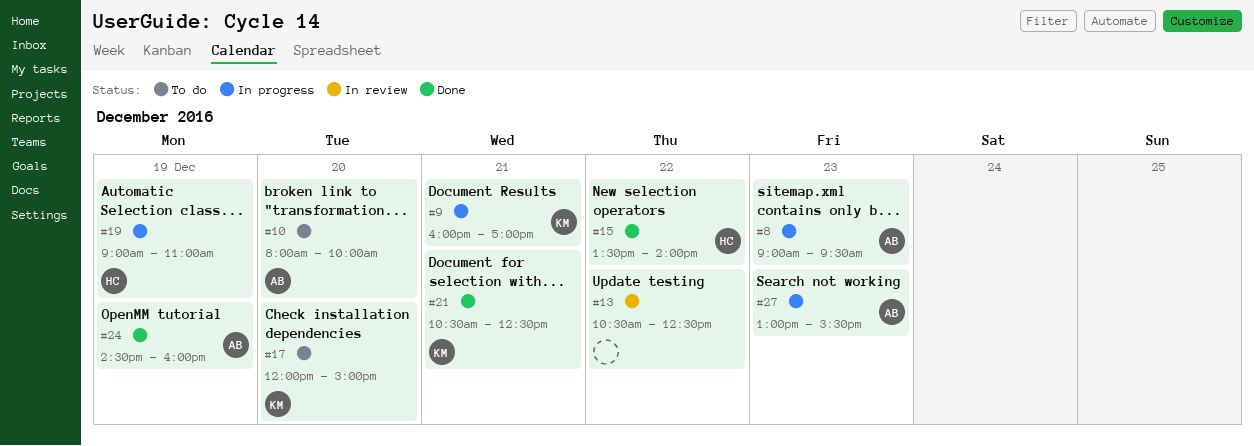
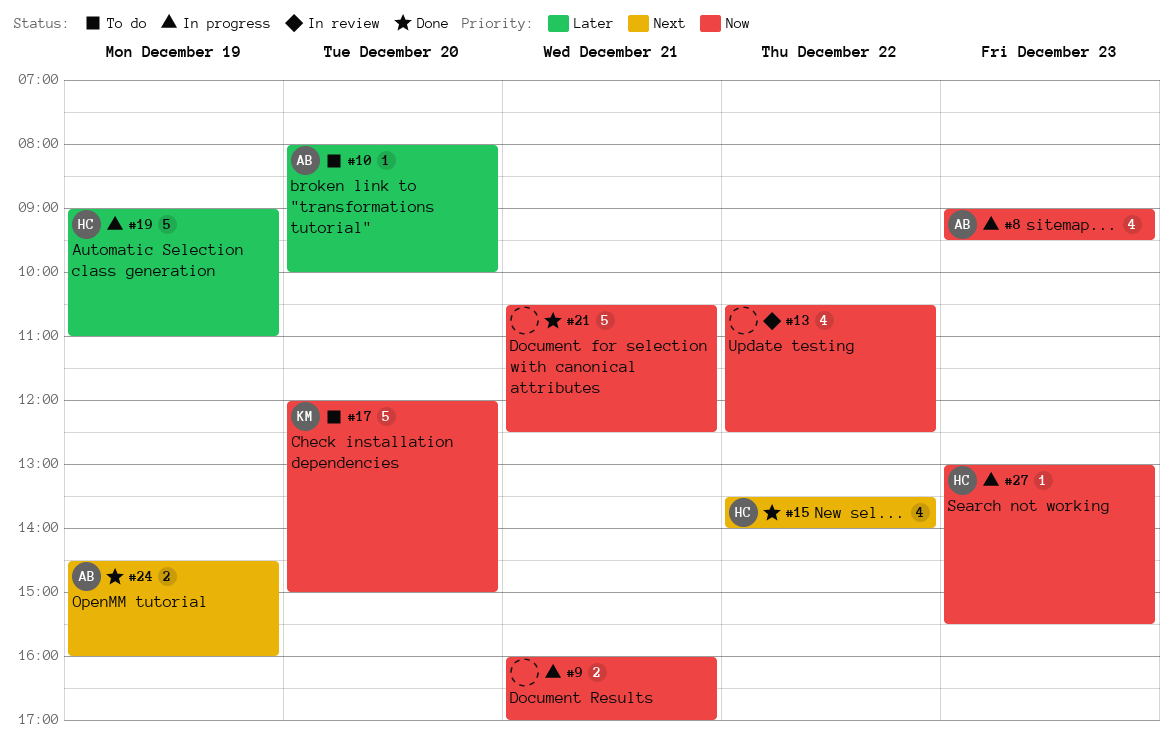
#9, owner: KM -> none
#21, owner: KM -> none
#27, owner: AB -> HC

